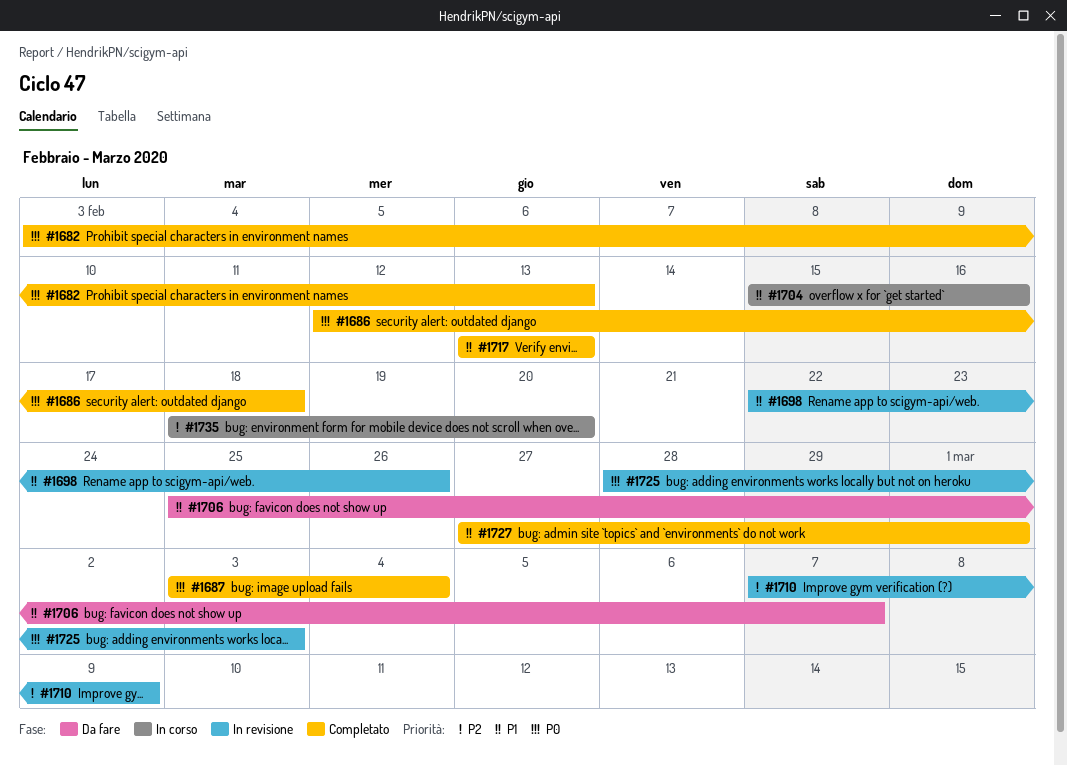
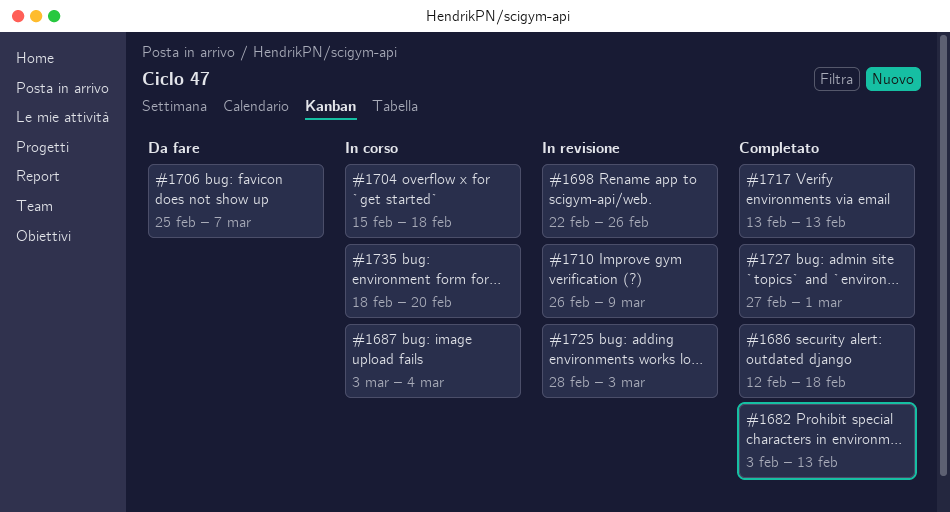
#1687, status: Completato -> In corso
#1704, due: Feb 16 -> Feb 18
#1710, start: Mar 7 -> Feb 26

